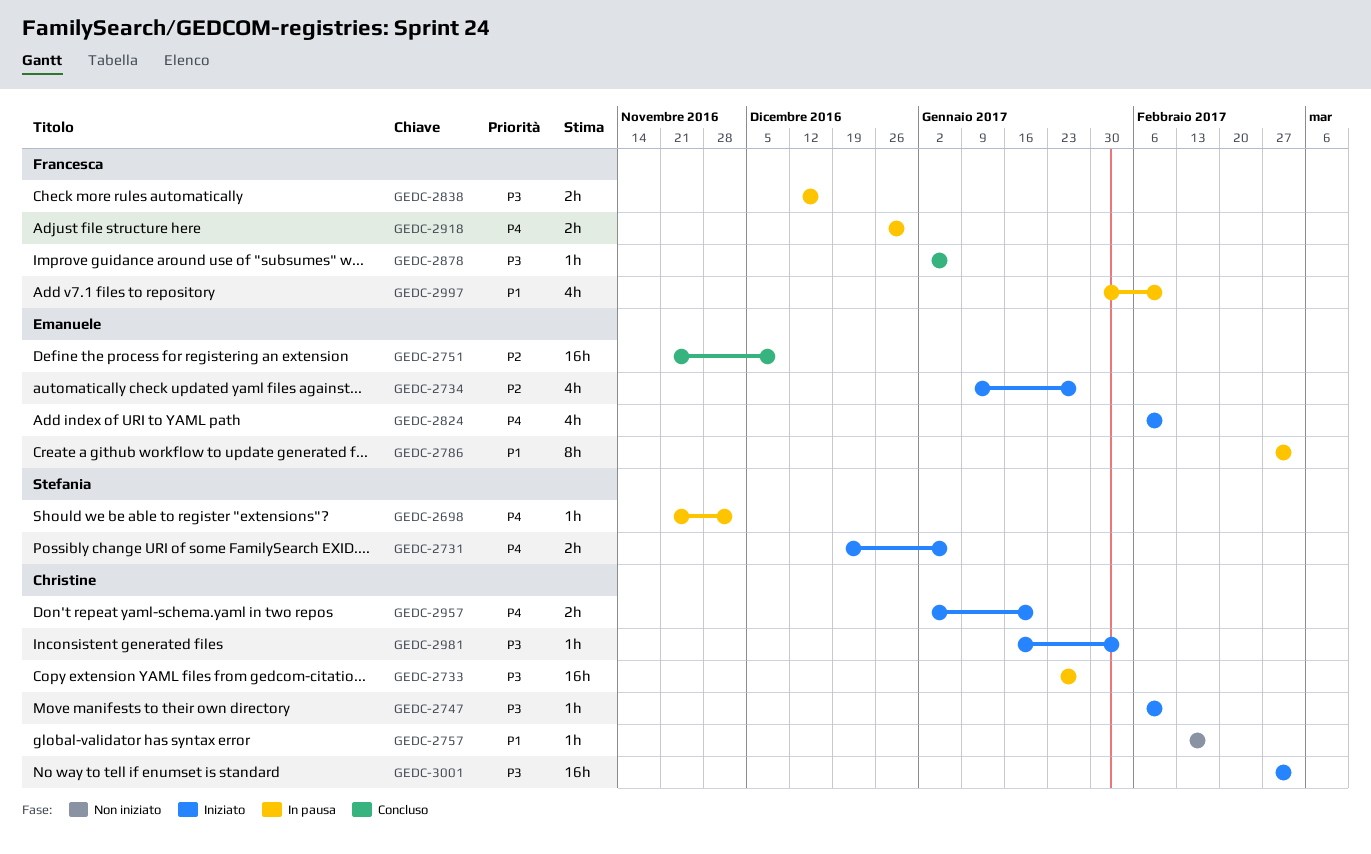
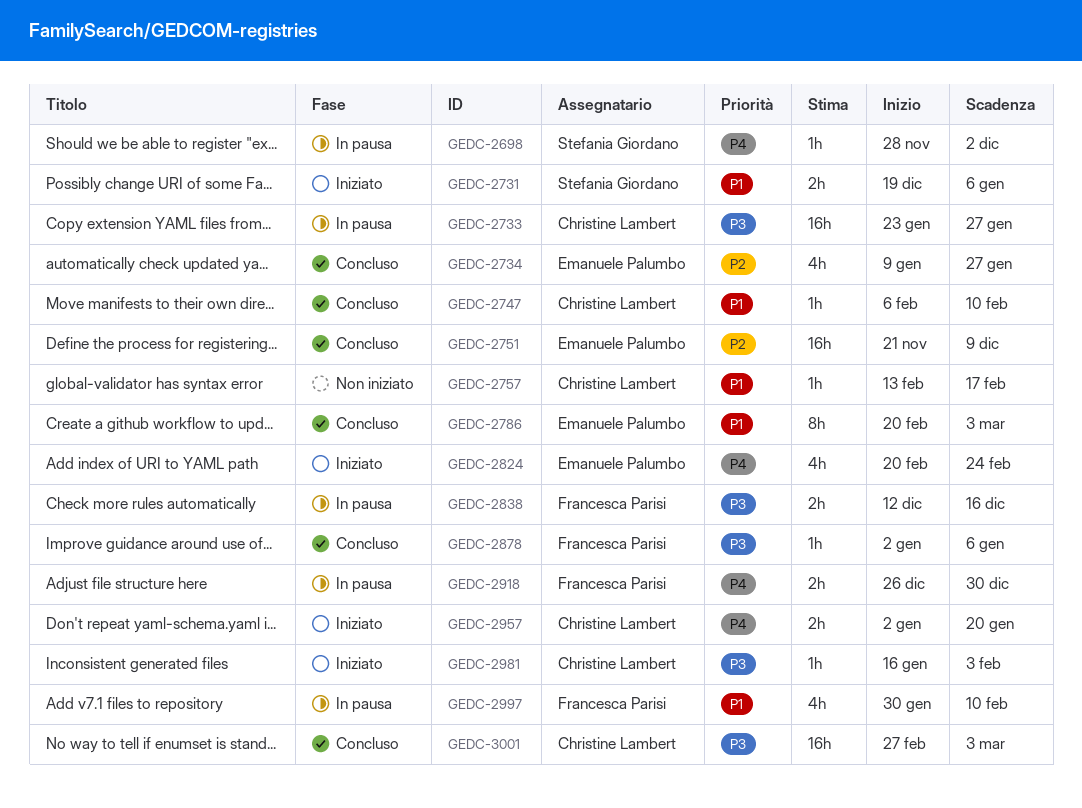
GEDC-2698, start: Nov 21 -> Nov 28
GEDC-2731, priority: P4 -> P1
GEDC-2734, status: Iniziato -> Concluso
GEDC-2747, status: Iniziato -> Concluso
GEDC-2747, priority: P3 -> P1
GEDC-2786, status: In pausa -> Concluso
GEDC-2786, start: Feb 27 -> Feb 20
GEDC-2824, start: Feb 6 -> Feb 20
GEDC-2824, due: Feb 10 -> Feb 24
GEDC-3001, status: Iniziato -> Concluso

